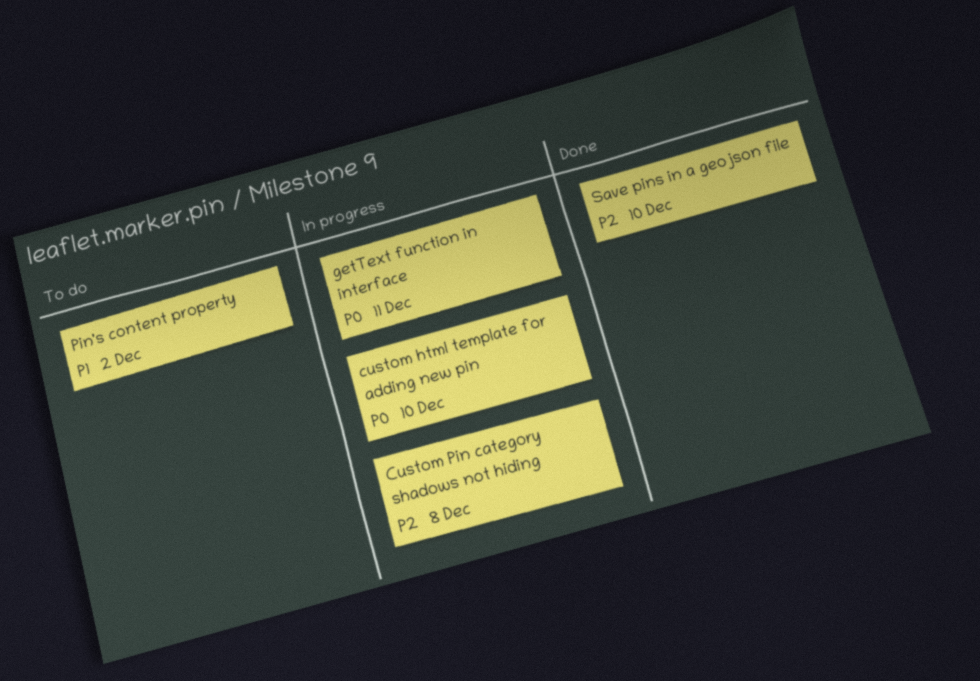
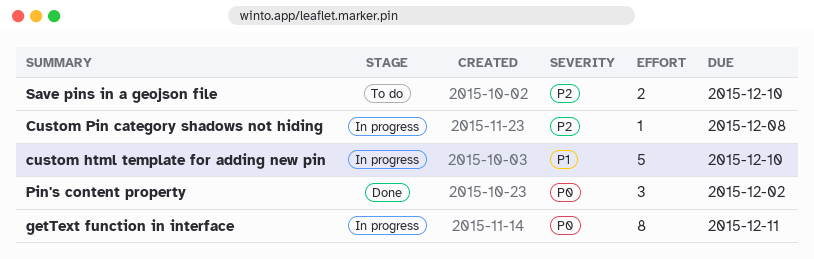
custom html template for adding new pin, priority: P0 -> P1
Pin's content property, status: To do -> Done
Pin's content property, priority: P1 -> P0
Save pins in a geojson file, status: Done -> To do

